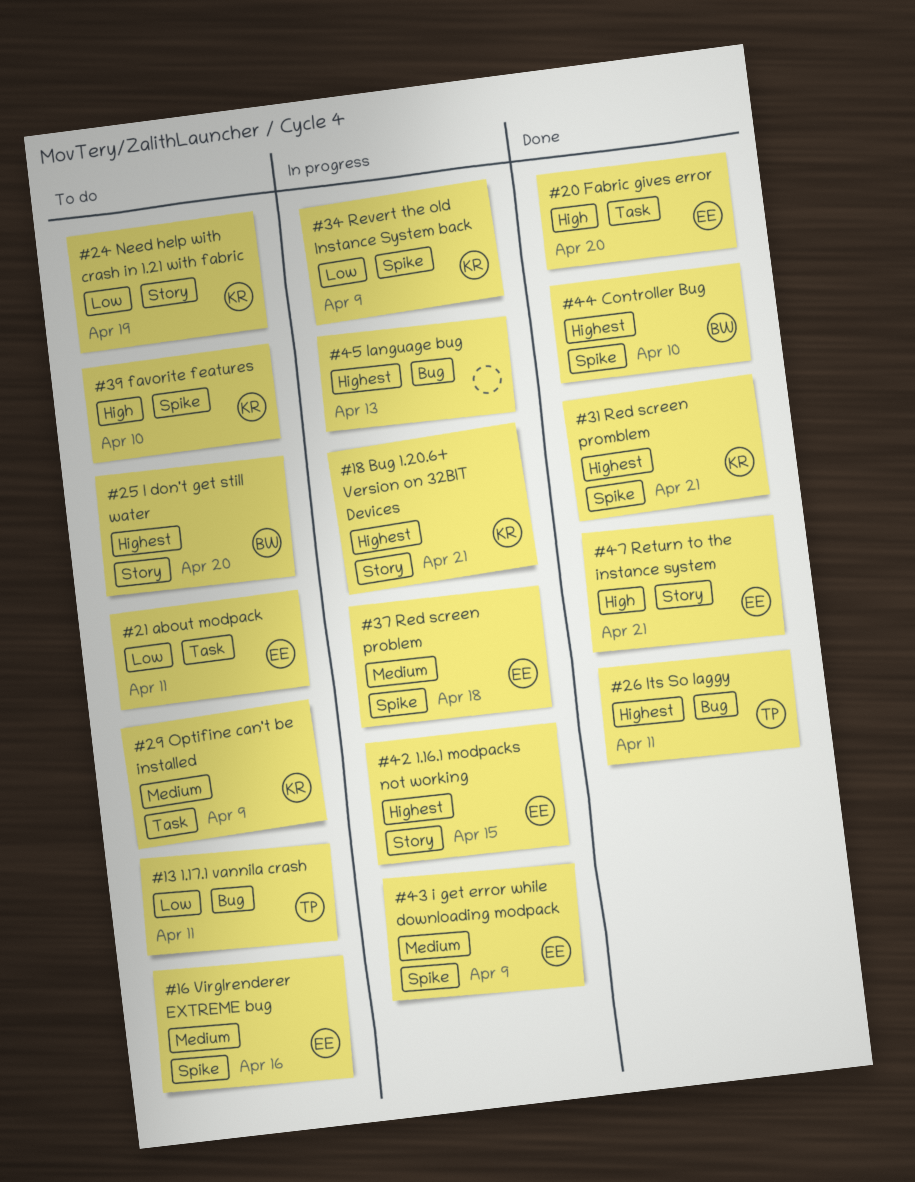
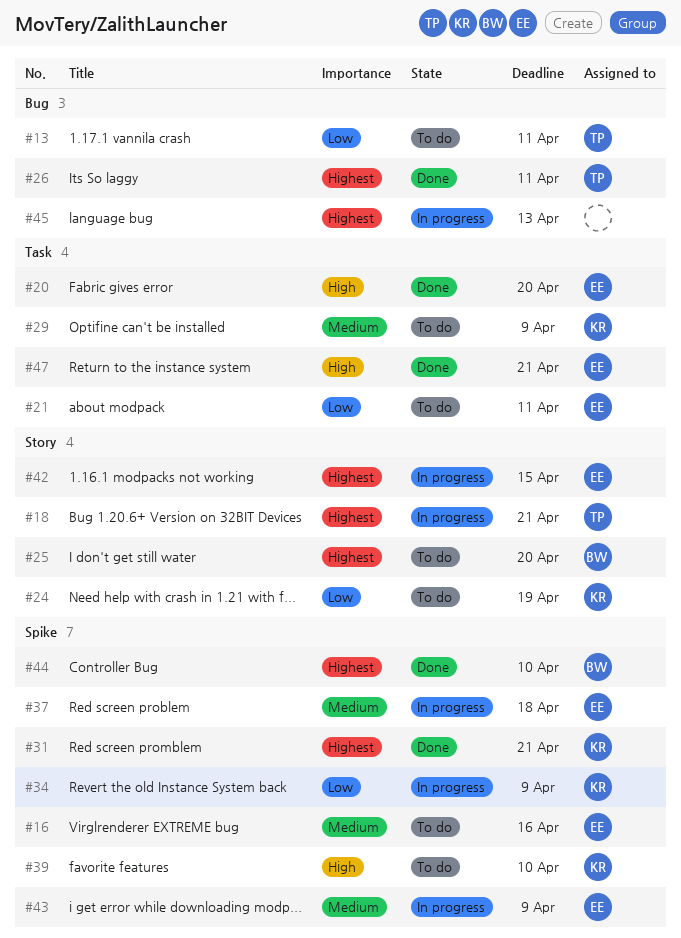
#18, owner: KR -> TP
#47, label: Story -> Task

